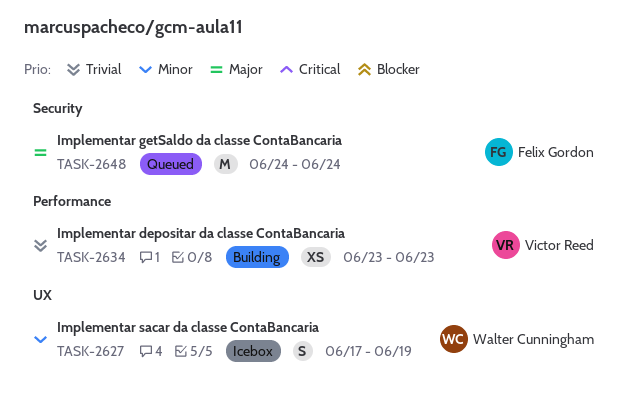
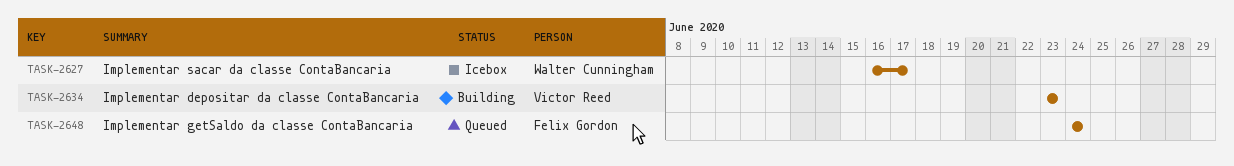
TASK-2627, start: Jun 17 -> Jun 16
TASK-2627, due: Jun 19 -> Jun 17

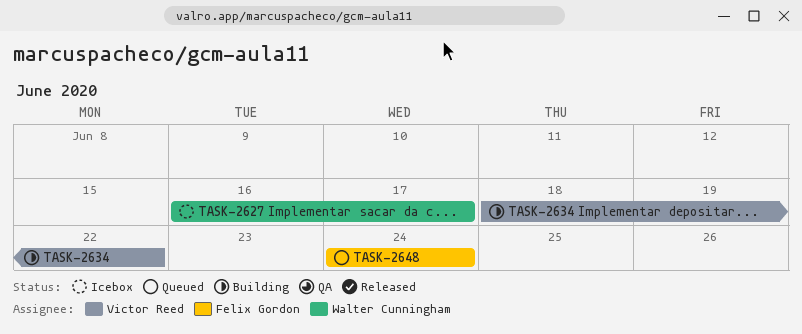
TASK-2634, start: Jun 23 -> Jun 18
TASK-2634, due: Jun 23 -> Jun 22

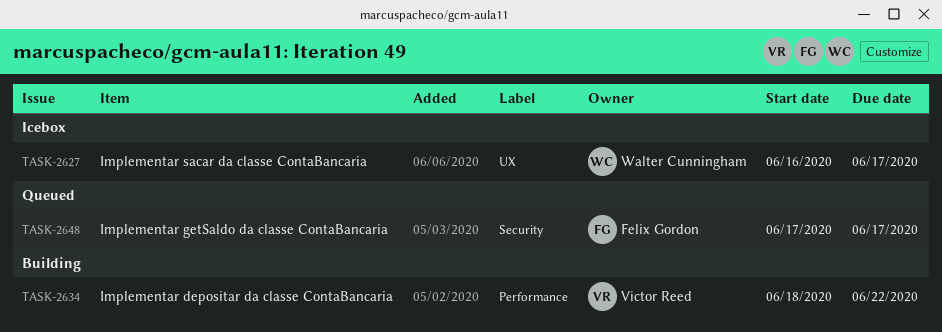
TASK-2648, start: Jun 24 -> Jun 17
TASK-2648, due: Jun 24 -> Jun 17

